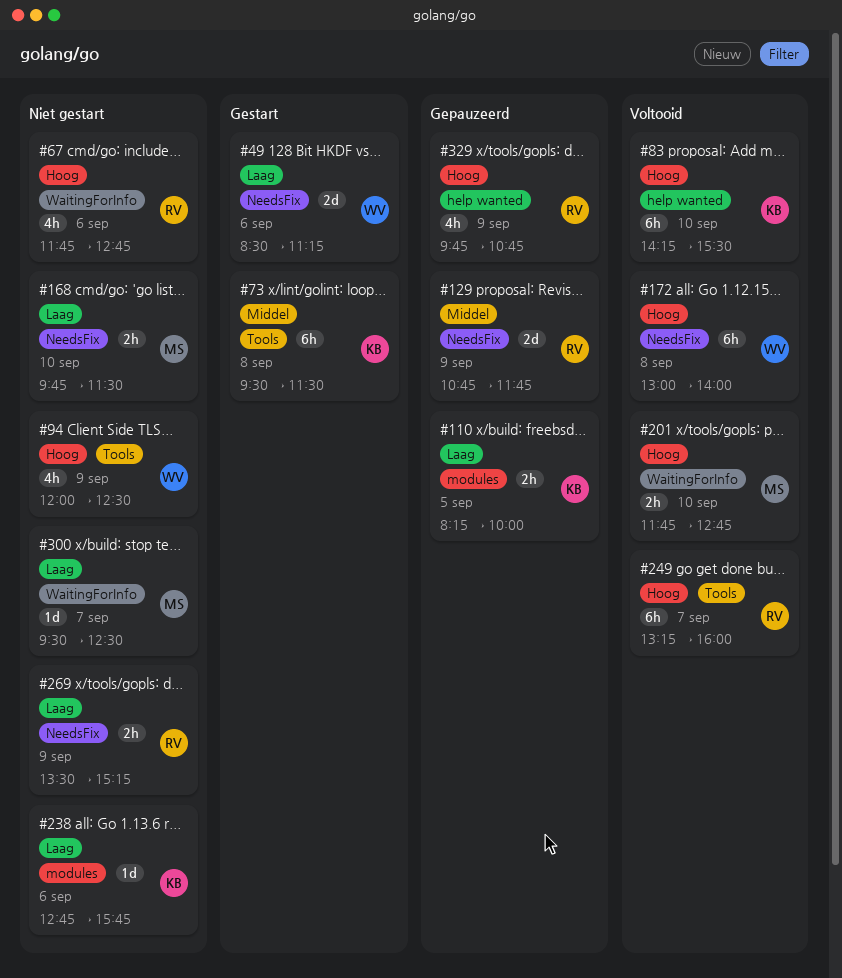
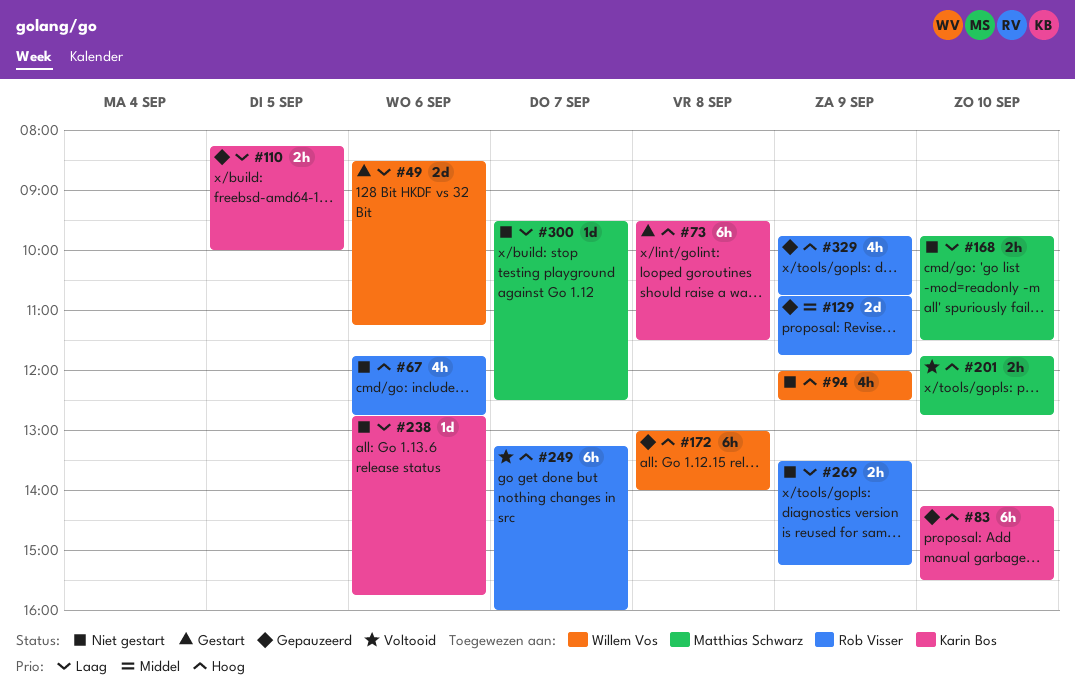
#73, priority: Middel -> Hoog
#83, status: Voltooid -> Gepauzeerd
#172, status: Voltooid -> Gepauzeerd

